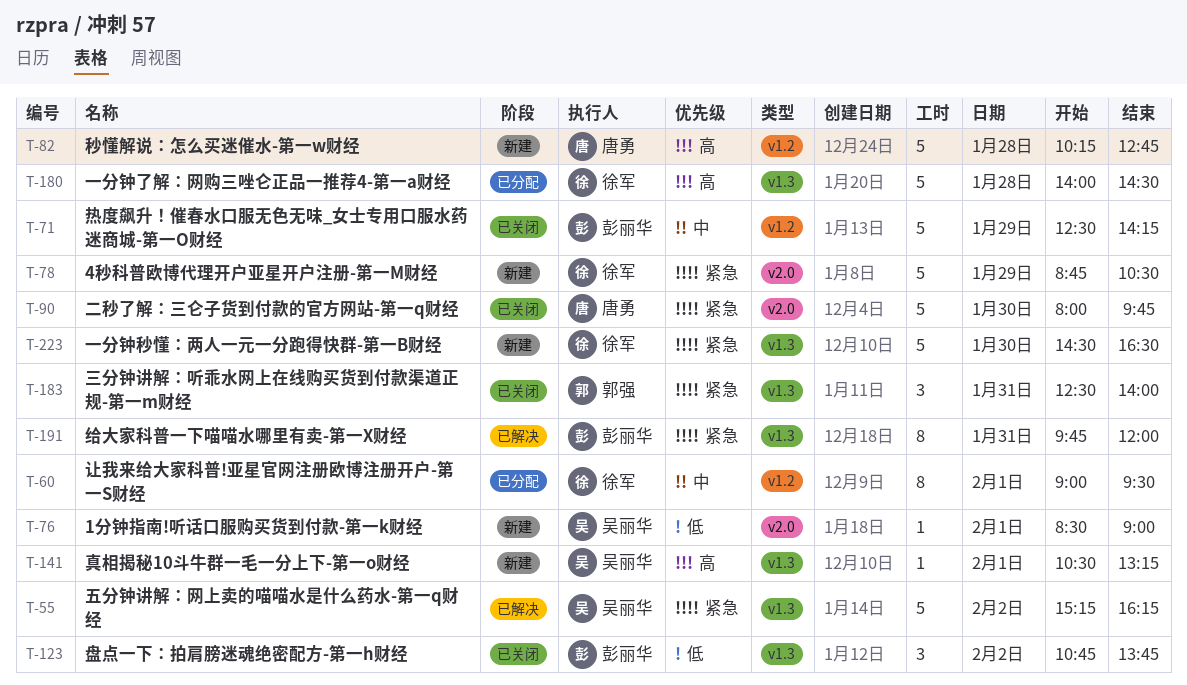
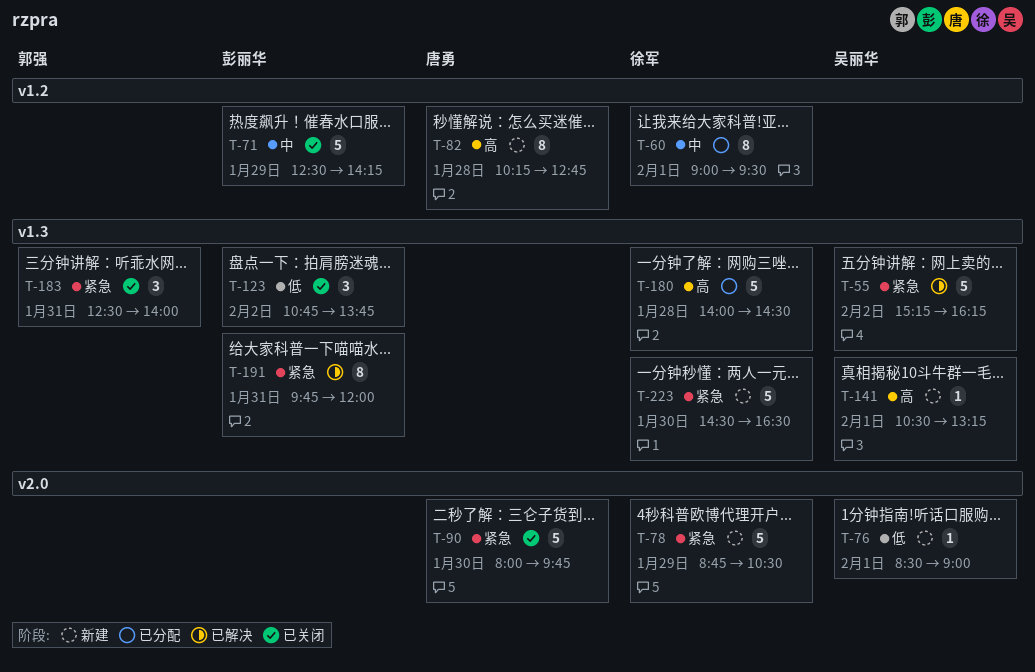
T-82, estimate: 5 -> 8

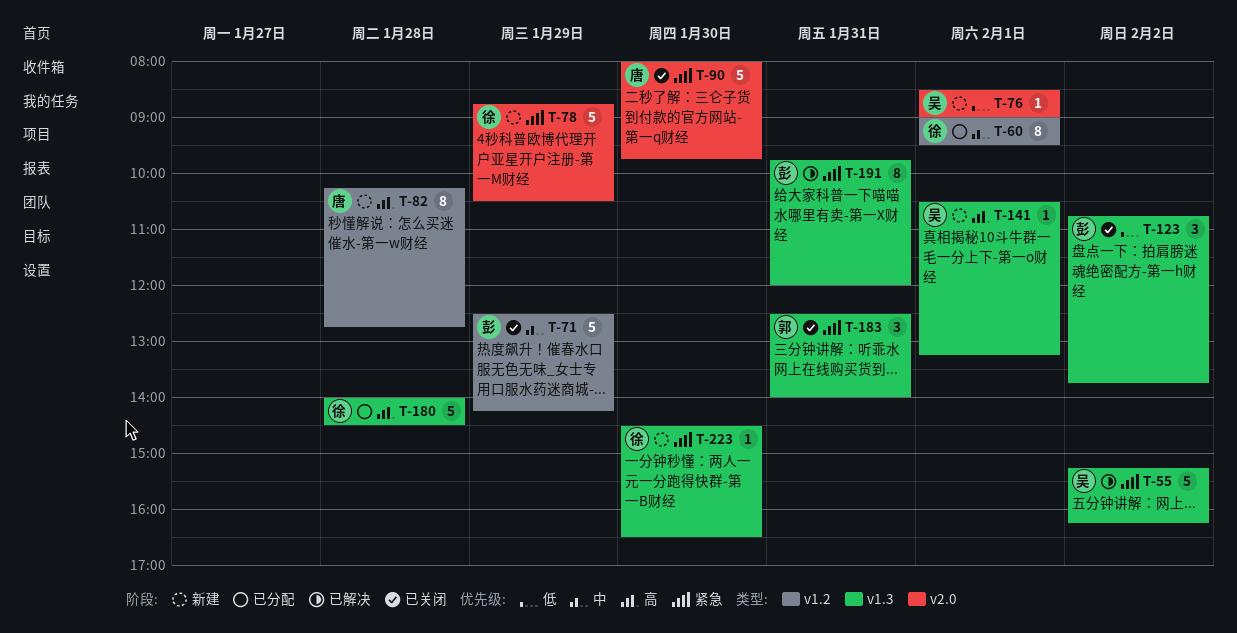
T-223, estimate: 5 -> 1

